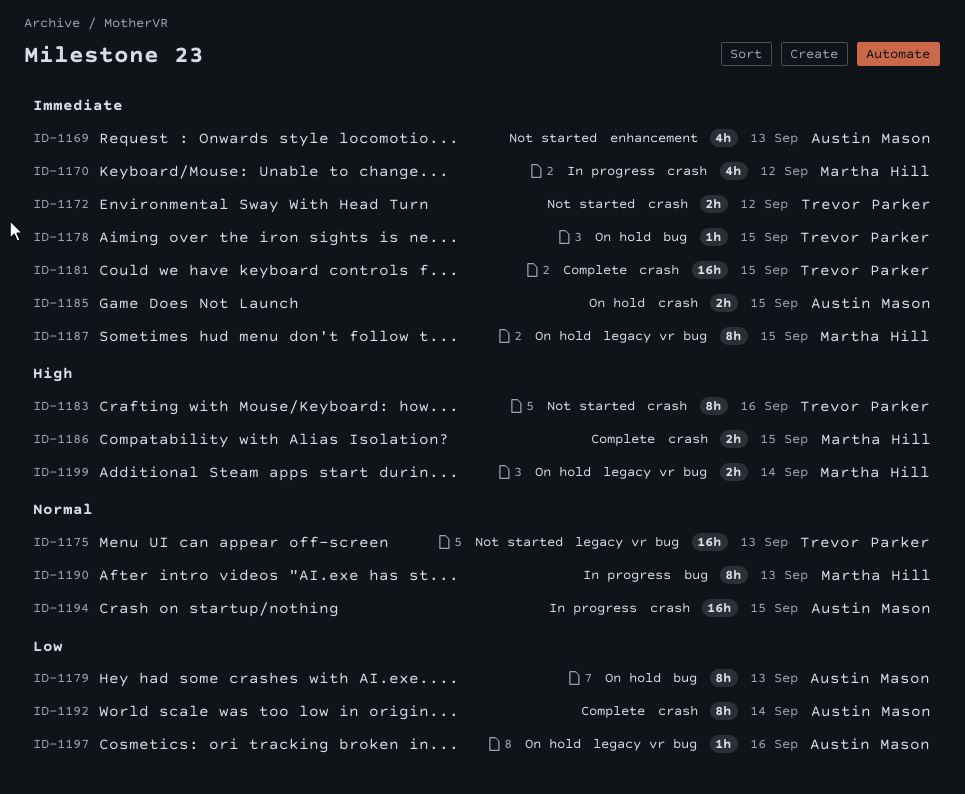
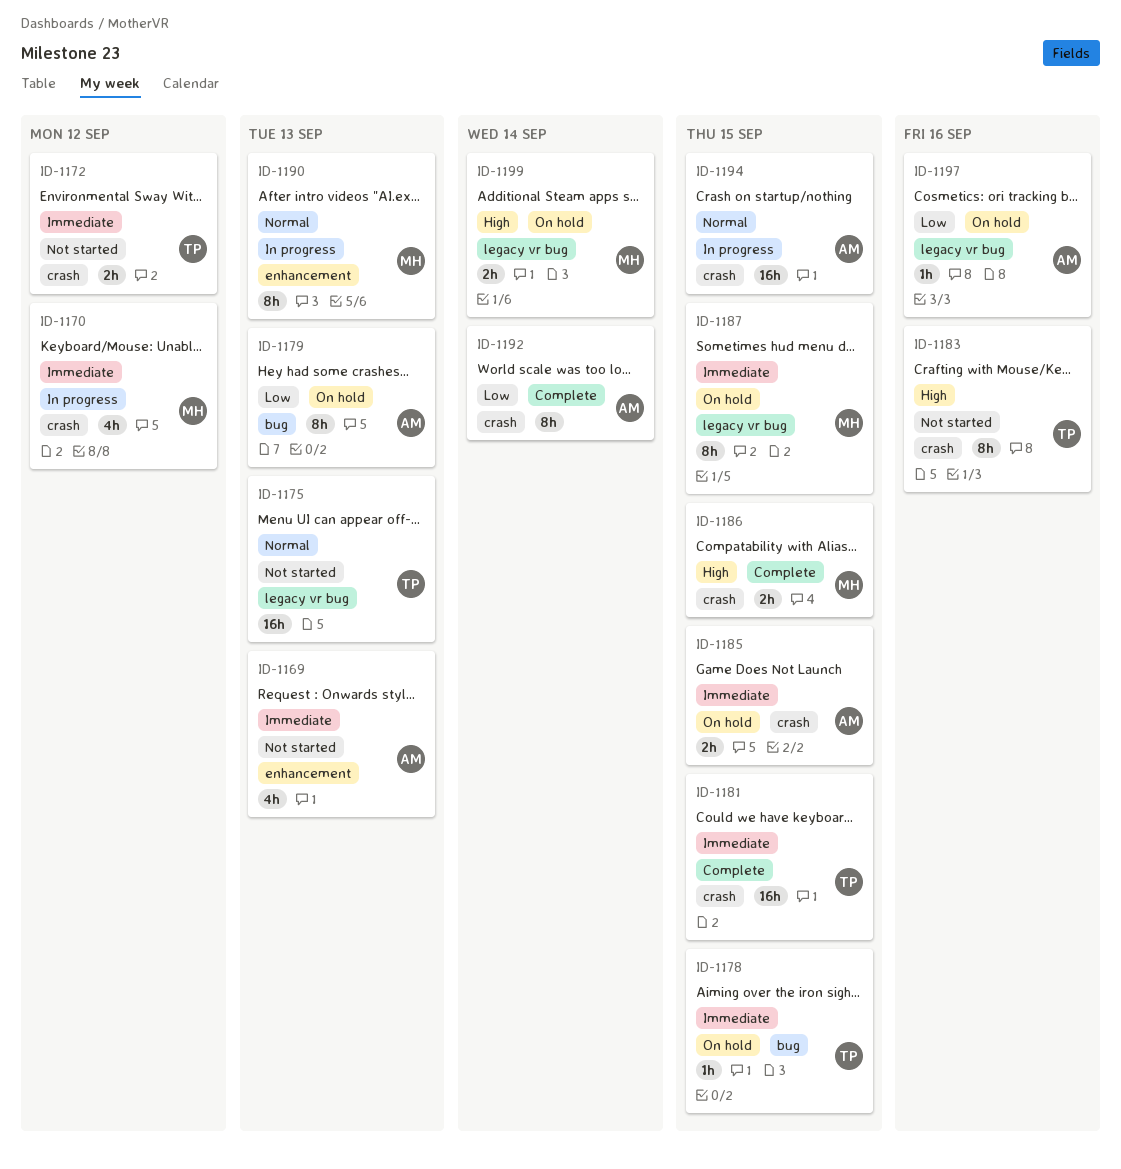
ID-1190, label: bug -> enhancement

